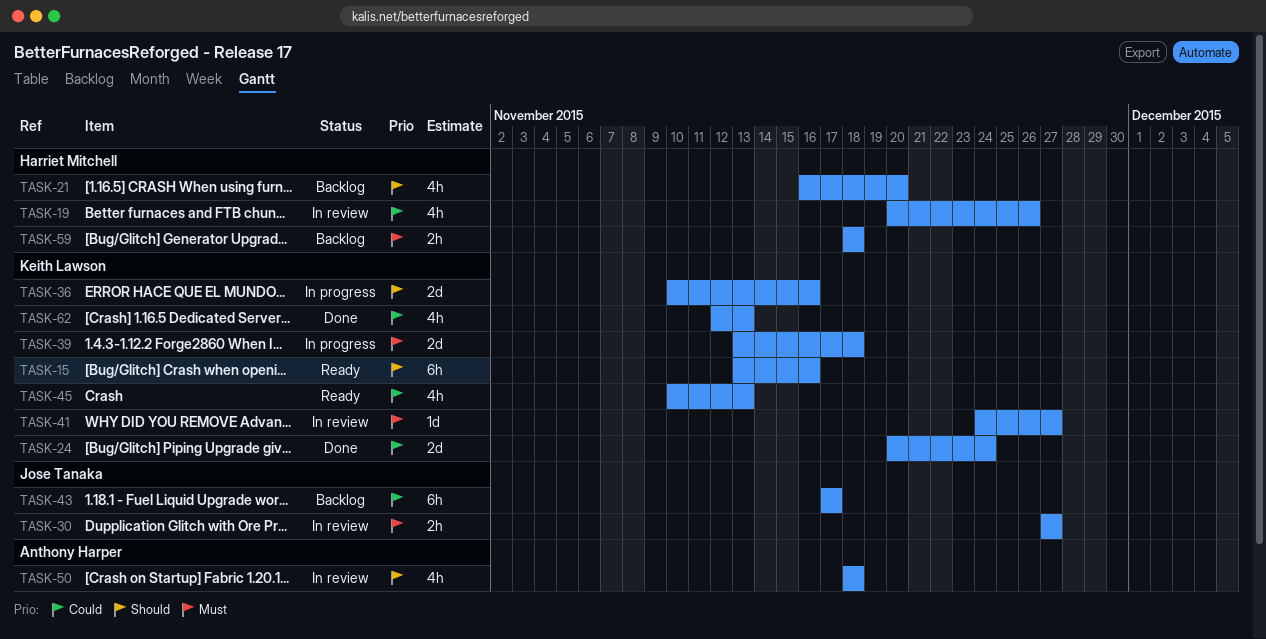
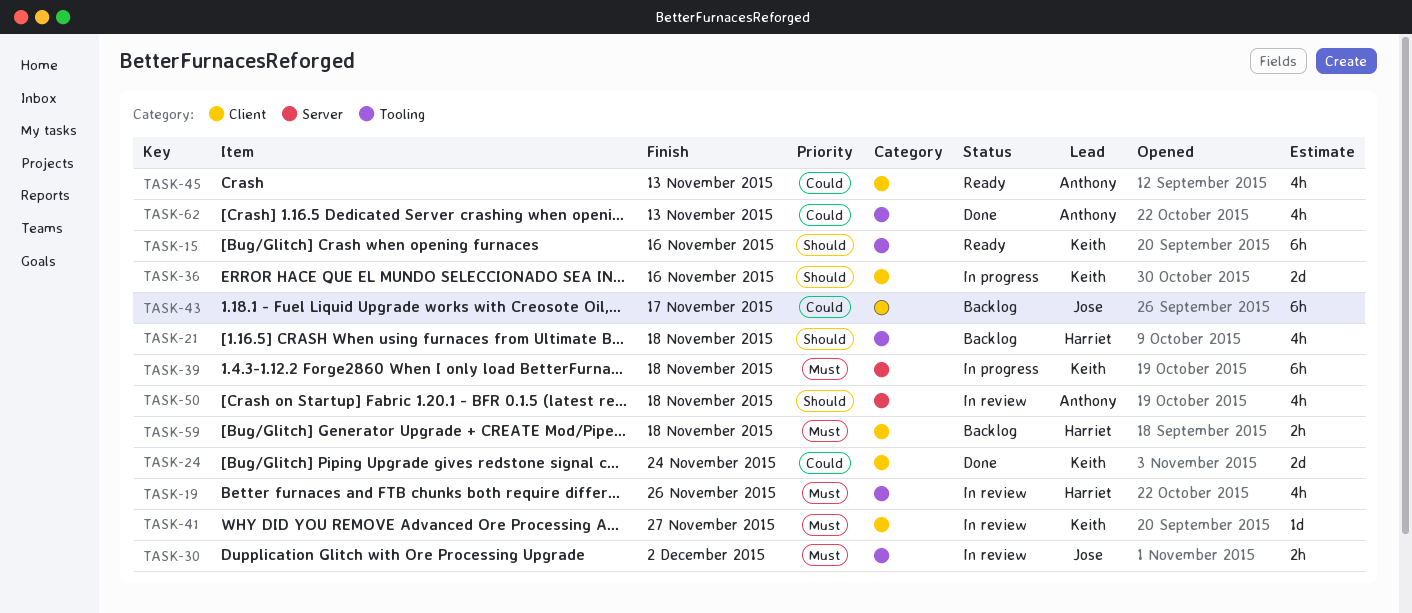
TASK-19, priority: Could -> Must
TASK-21, due: Nov 20 -> Nov 18
TASK-30, due: Nov 27 -> Dec 2
TASK-39, estimate: 2d -> 6h
TASK-45, owner: Keith Lawson -> Anthony Harper
TASK-62, owner: Keith Lawson -> Anthony Harper

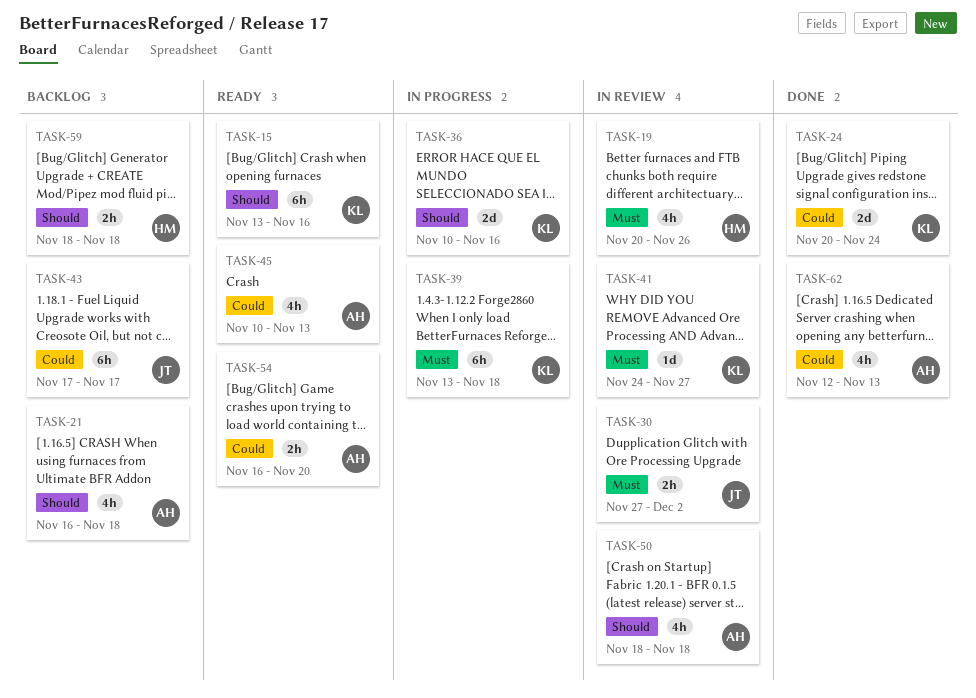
TASK-21, owner: Harriet -> Anthony
TASK-54: none -> present
TASK-59, priority: Must -> Should

